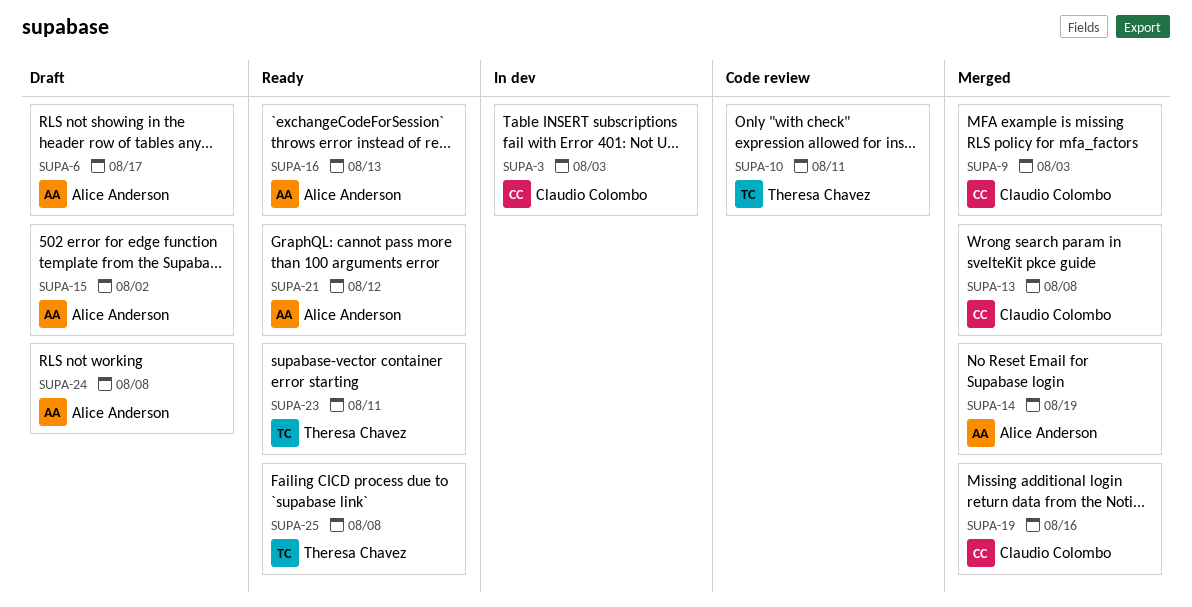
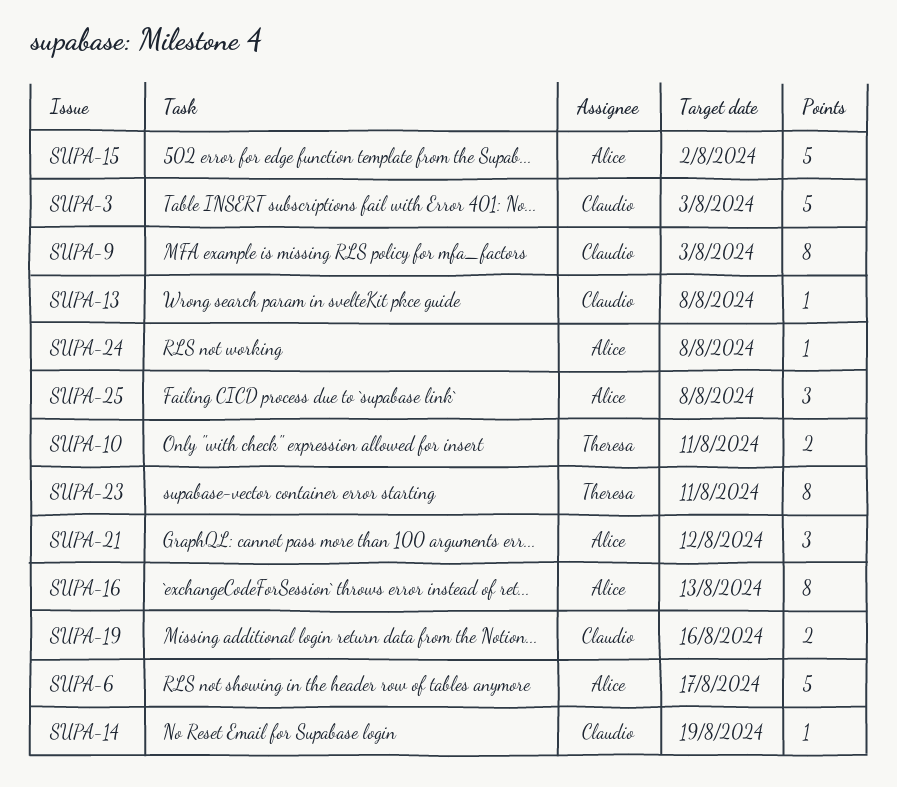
SUPA-14, owner: Alice Anderson -> Claudio Colombo
SUPA-25, owner: Theresa Chavez -> Alice Anderson

